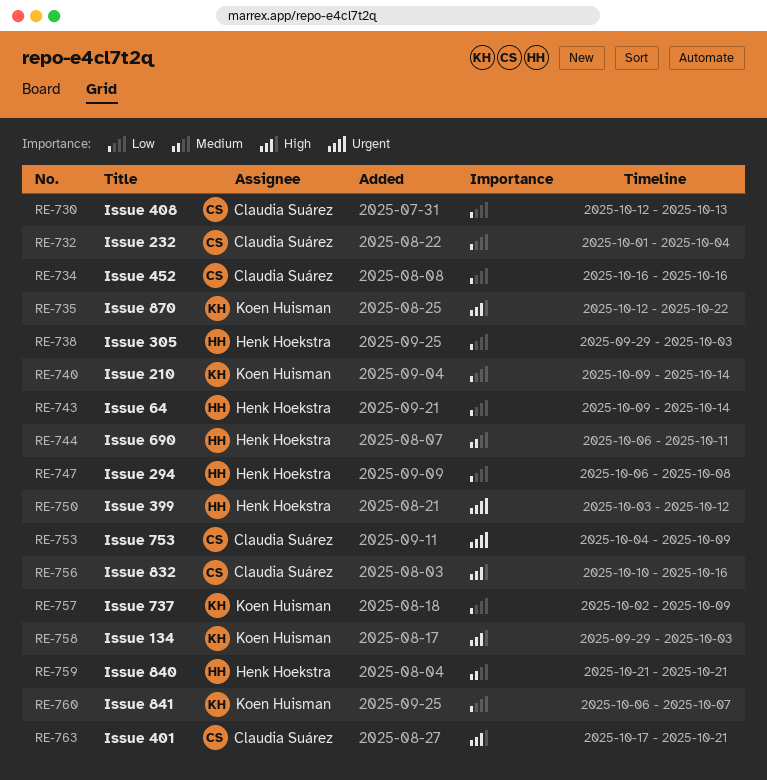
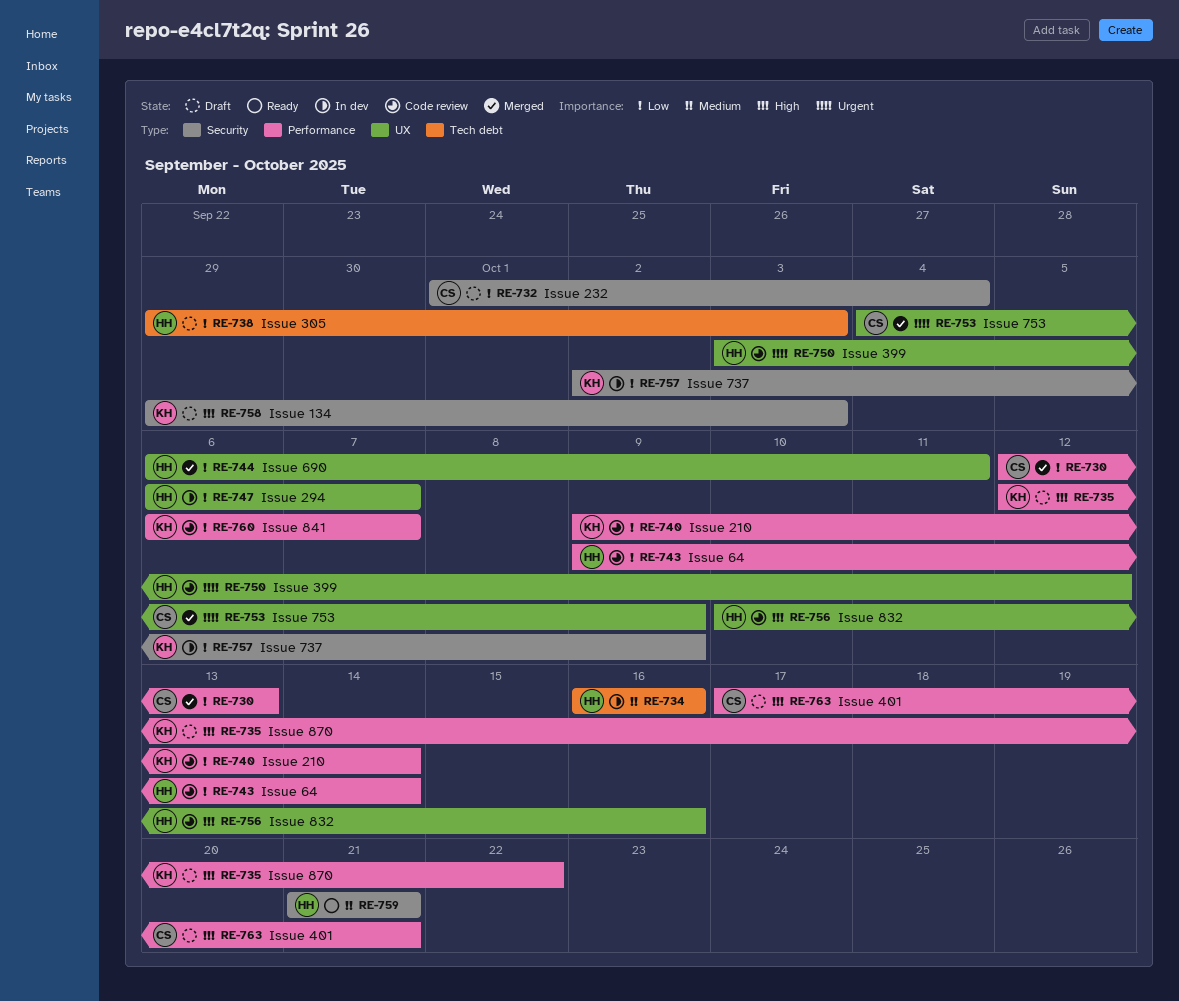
RE-734, owner: Claudia Suárez -> Henk Hoekstra
RE-734, priority: Low -> Medium
RE-744, priority: Medium -> Low
RE-747, due: Oct 8 -> Oct 7
RE-756, owner: Claudia Suárez -> Henk Hoekstra

